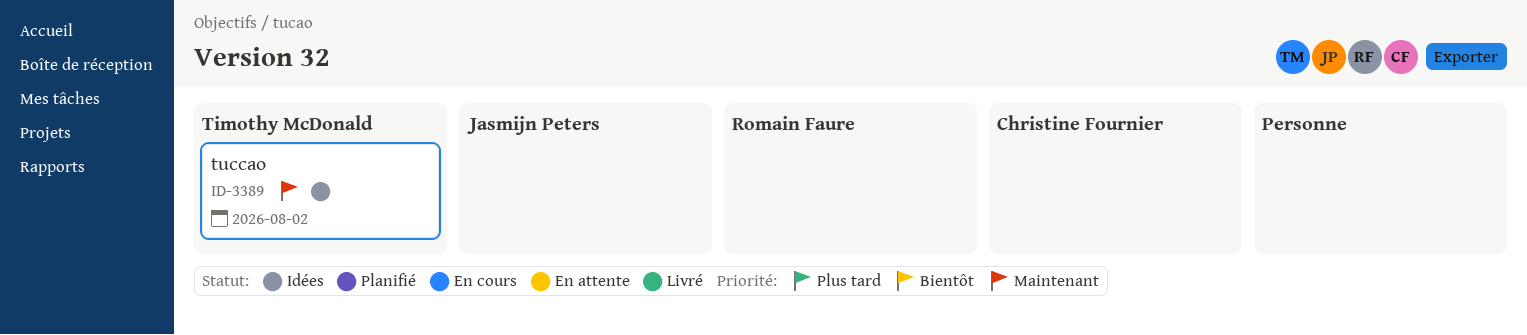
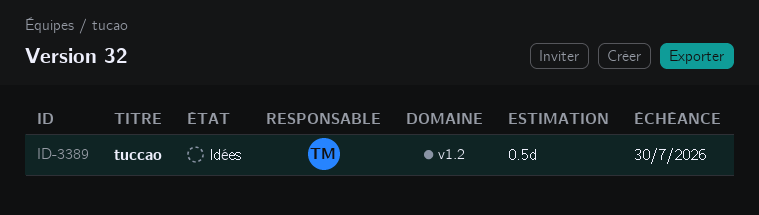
ID-3389, due: Aug 2 -> Jul 30

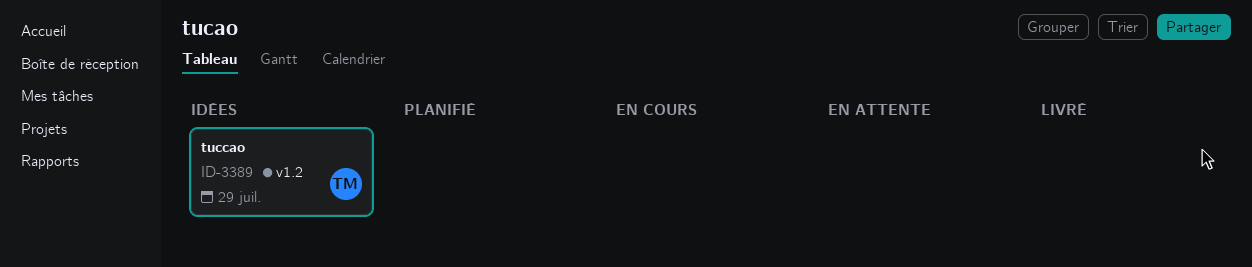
ID-3389, due: Jul 30 -> Jul 29

